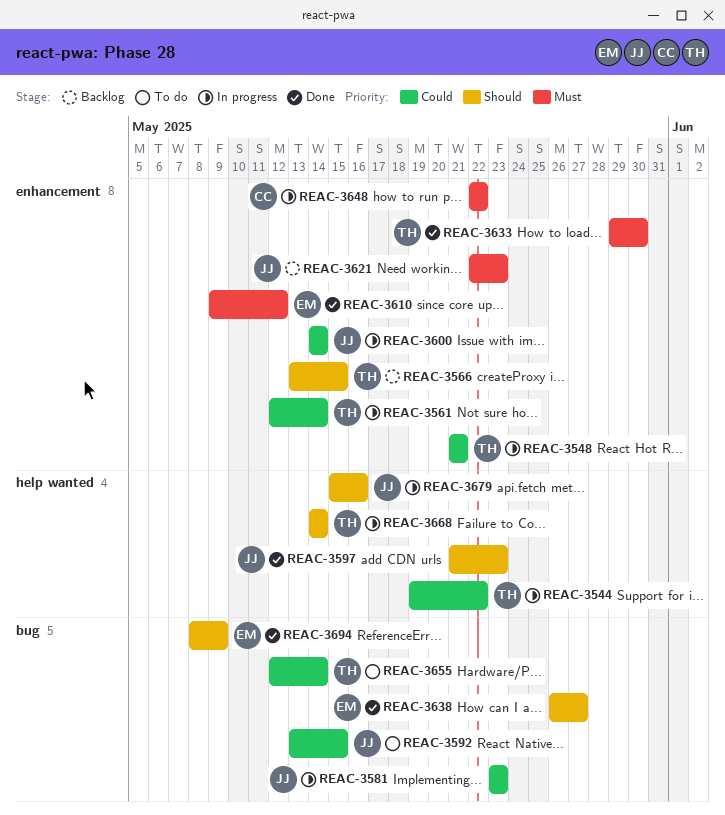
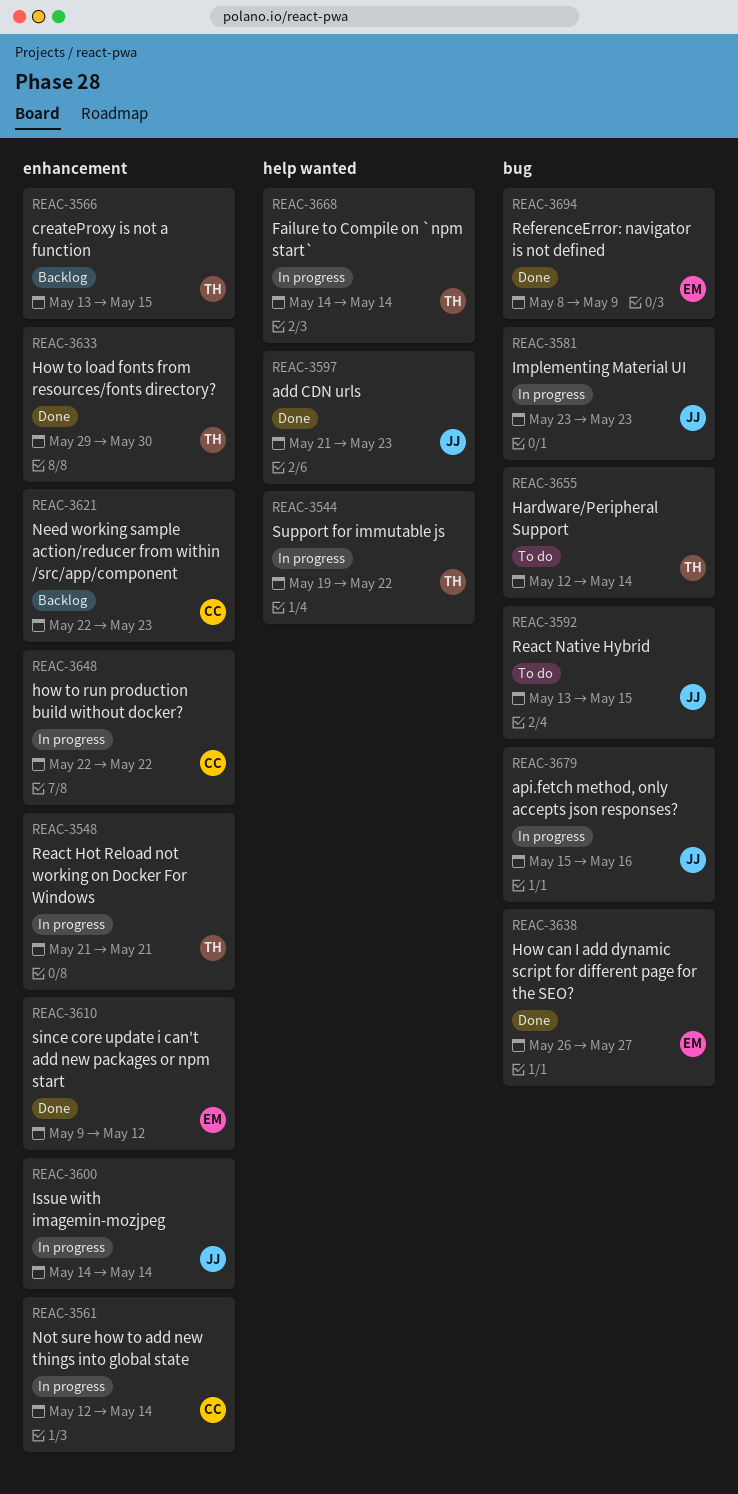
REAC-3561, owner: TH -> CC
REAC-3621, owner: JJ -> CC
REAC-3679, label: help wanted -> bug

